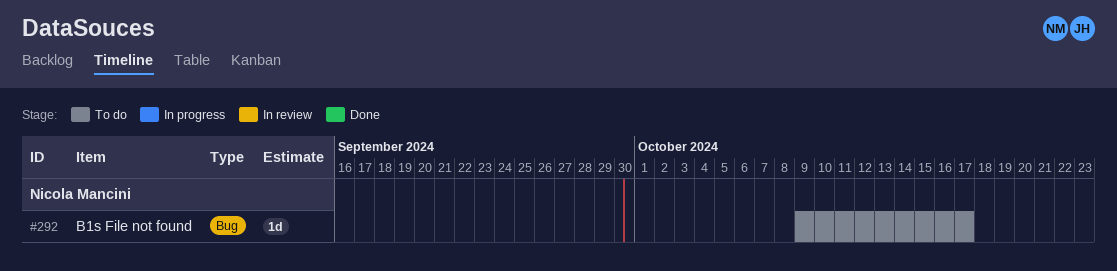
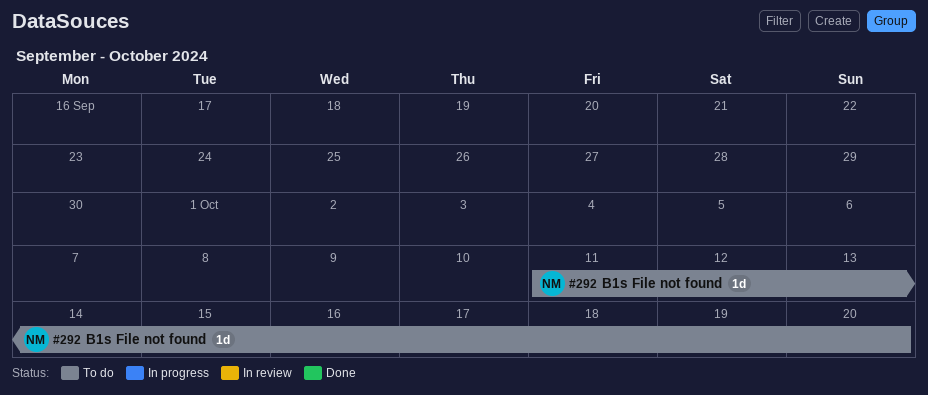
#292, start: Oct 9 -> Oct 11
#292, due: Oct 17 -> Oct 20

